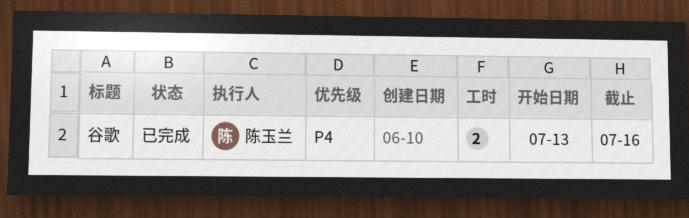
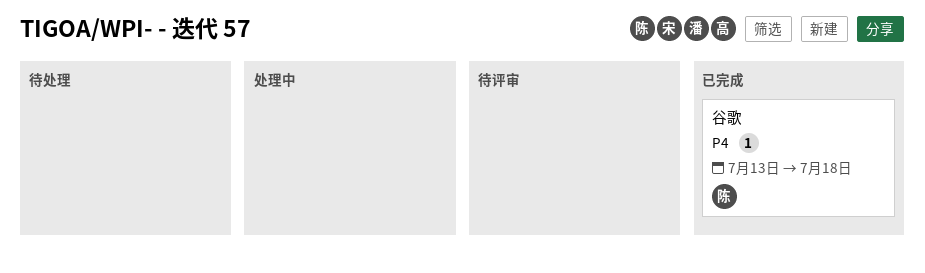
谷歌, estimate: 2 -> 1
谷歌, due: Jul 16 -> Jul 18

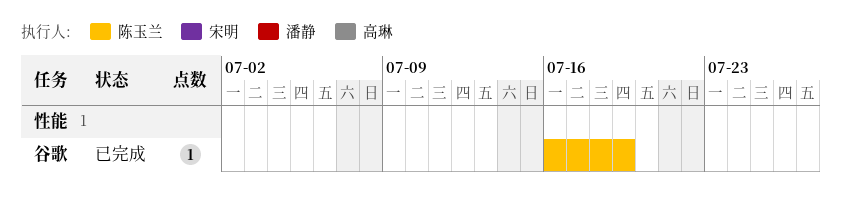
谷歌, start: Jul 13 -> Jul 16
谷歌, due: Jul 18 -> Jul 19

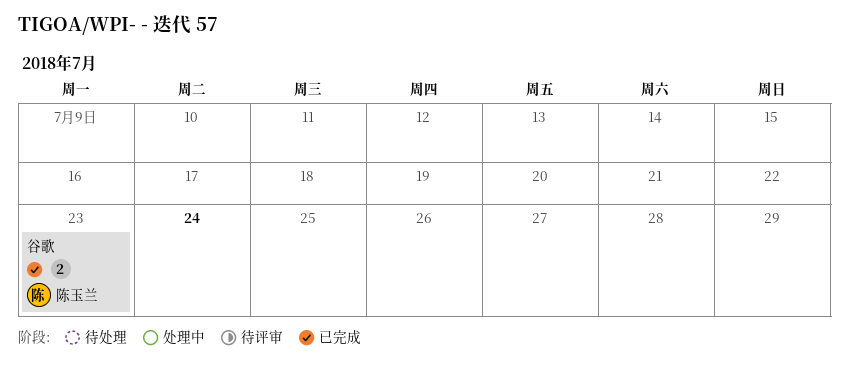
谷歌, estimate: 1 -> 2
谷歌, due: Jul 19 -> Jul 23

